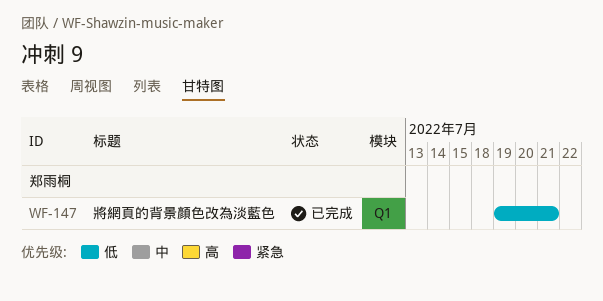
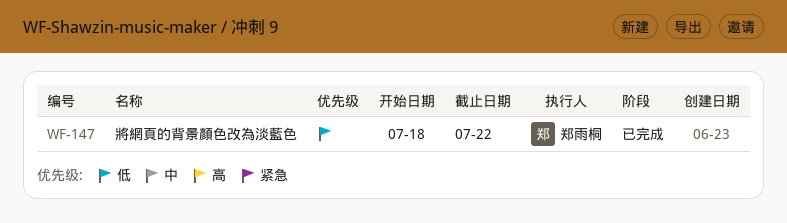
WF-147, start: Jul 19 -> Jul 18
WF-147, due: Jul 21 -> Jul 22

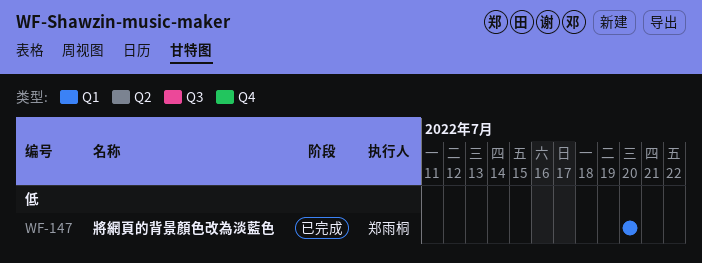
WF-147, start: Jul 18 -> Jul 20
WF-147, due: Jul 22 -> Jul 20

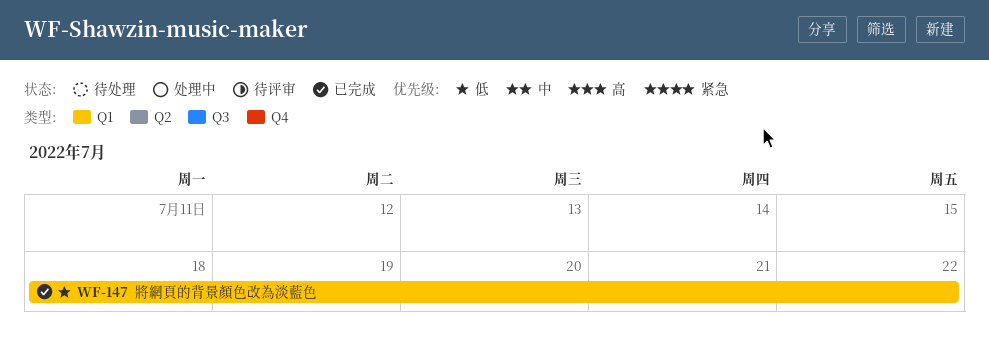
WF-147, start: Jul 20 -> Jul 18
WF-147, due: Jul 20 -> Jul 22

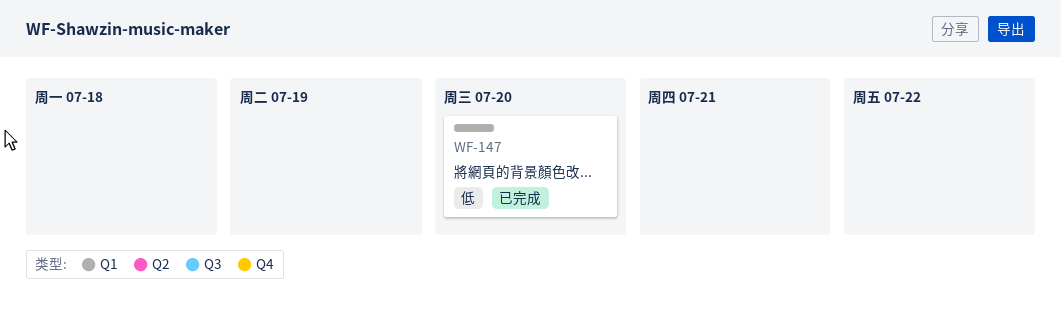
WF-147, due: Jul 22 -> Jul 20

